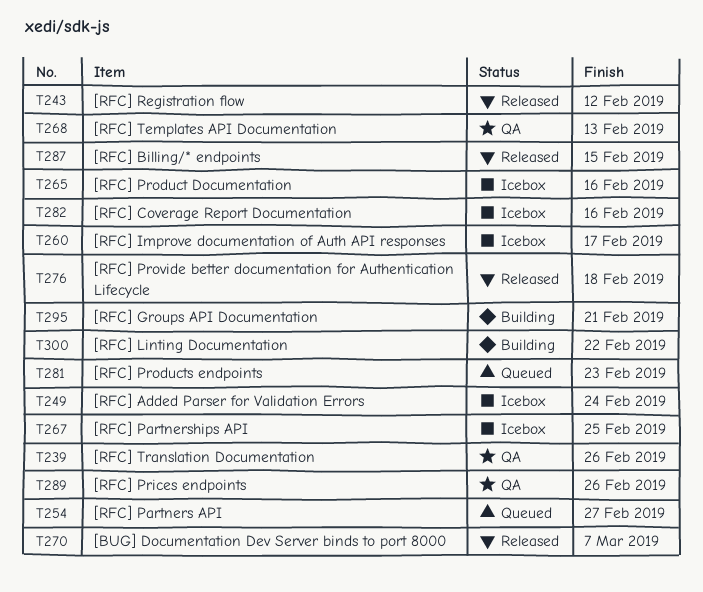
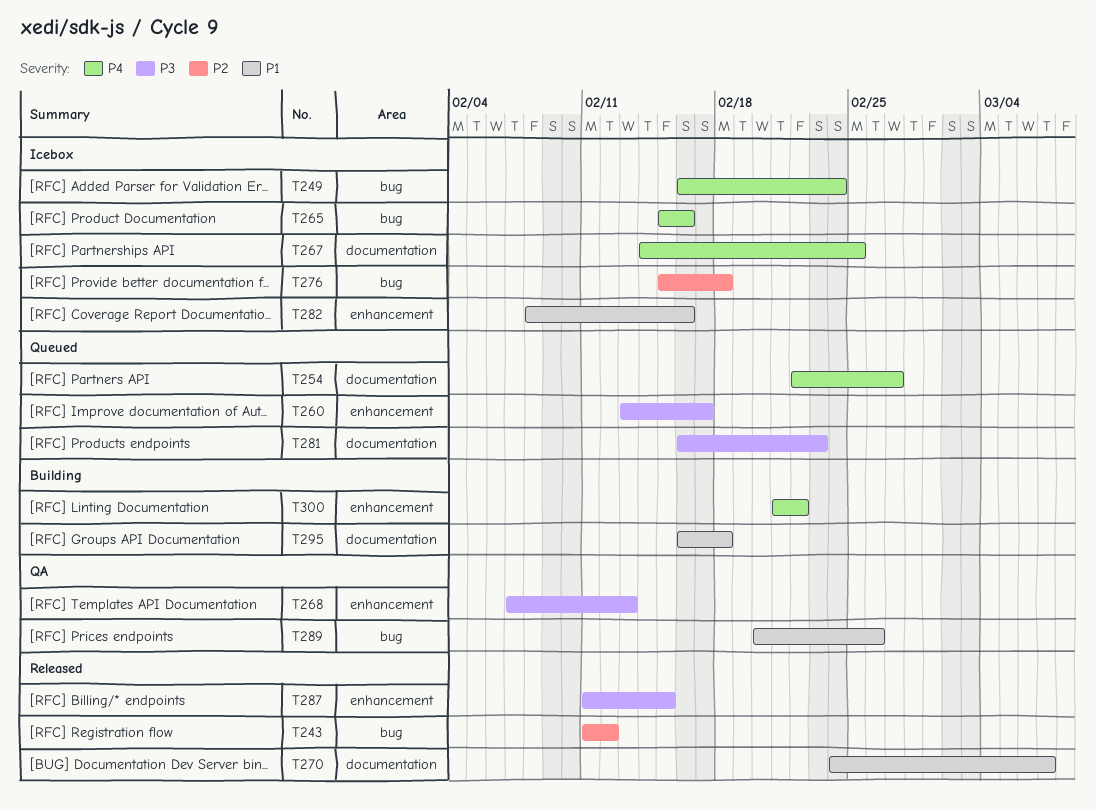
T239: present -> none
T260, status: Icebox -> Queued
T276, status: Released -> Icebox
T295, due: Feb 21 -> Feb 18

